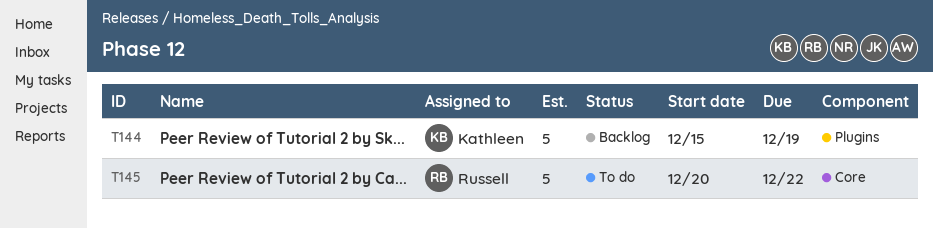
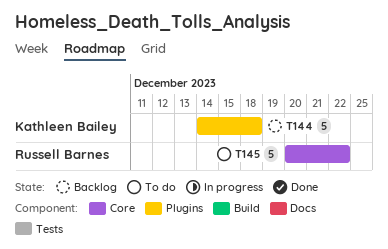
T144, start: Dec 15 -> Dec 14
T144, due: Dec 19 -> Dec 18

